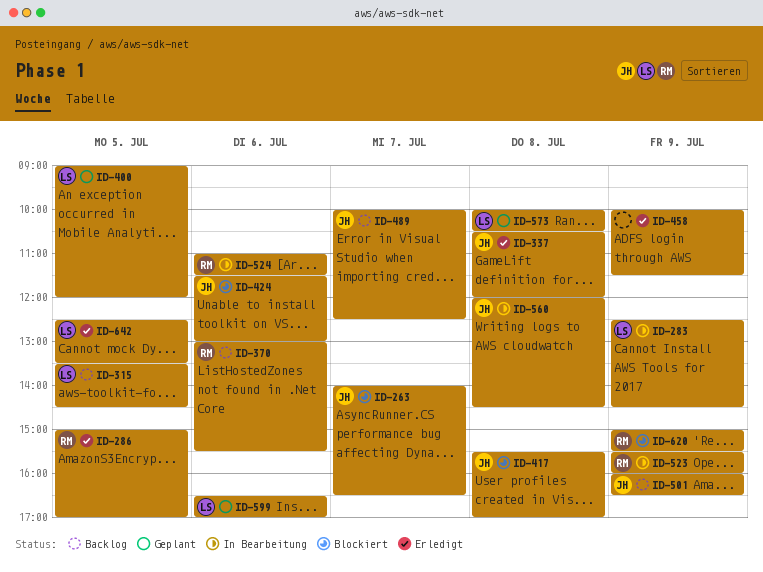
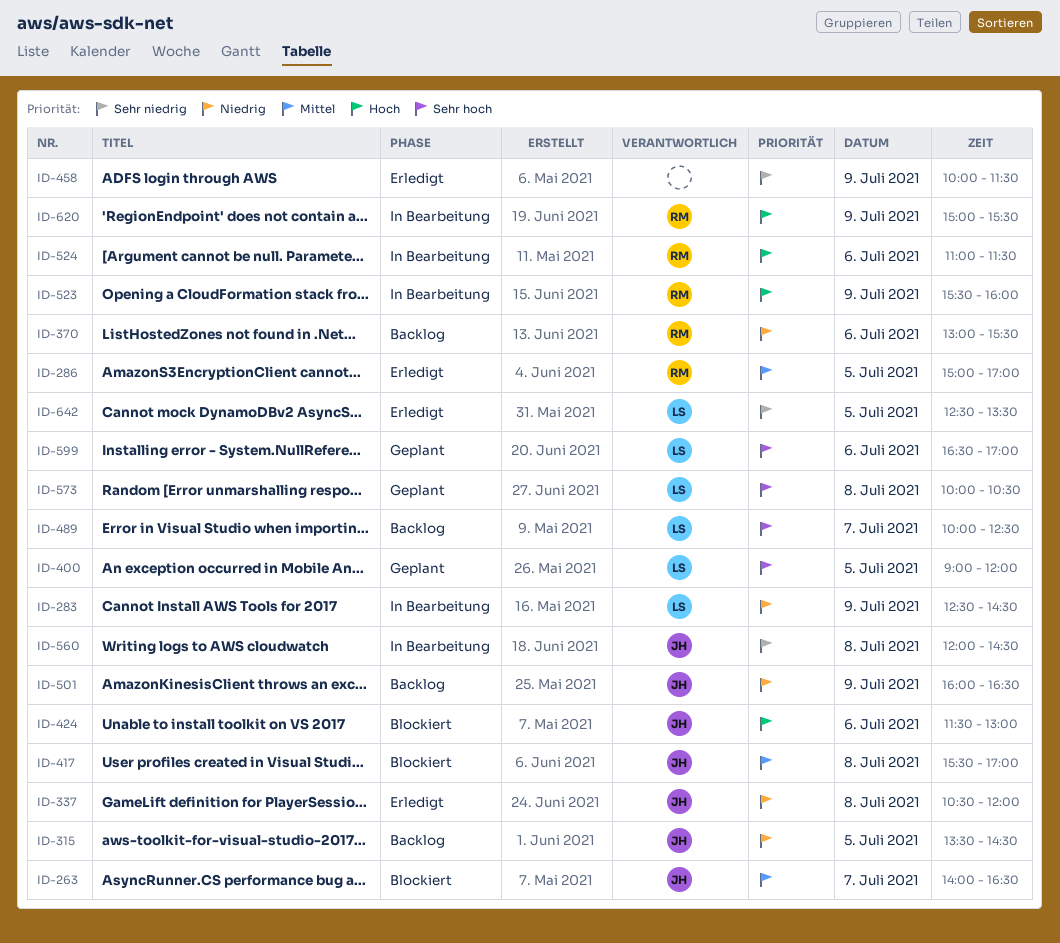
ID-315, owner: LS -> JH
ID-489, owner: JH -> LS
ID-620, status: Blockiert -> In Bearbeitung

